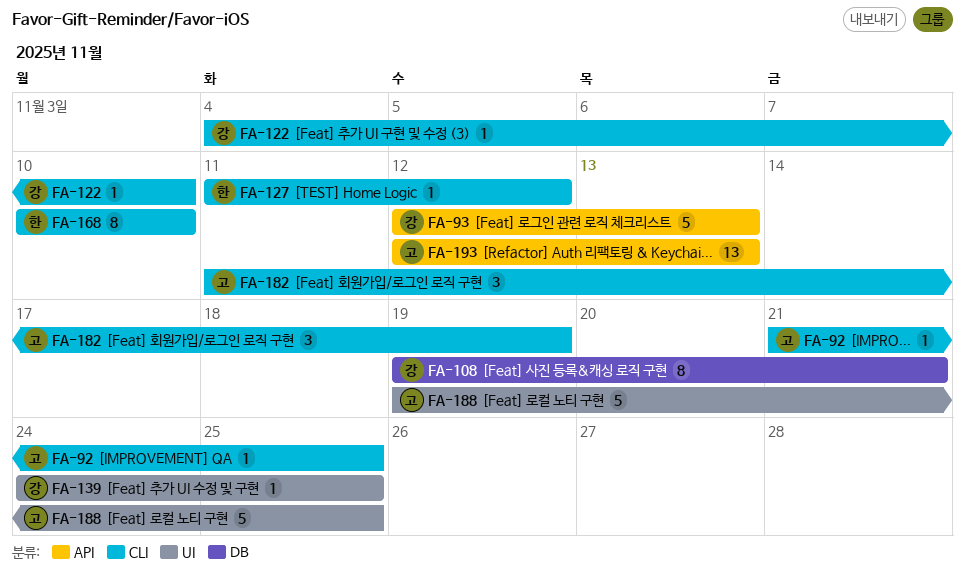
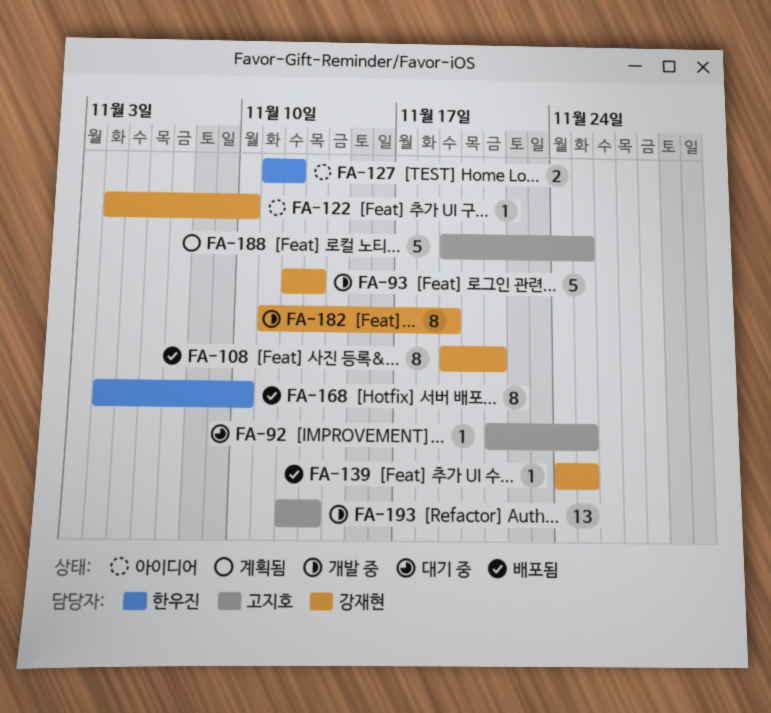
FA-127, estimate: 1 -> 2
FA-168, start: Nov 10 -> Nov 4
FA-182, owner: 고지호 -> 강재현
FA-182, estimate: 3 -> 8

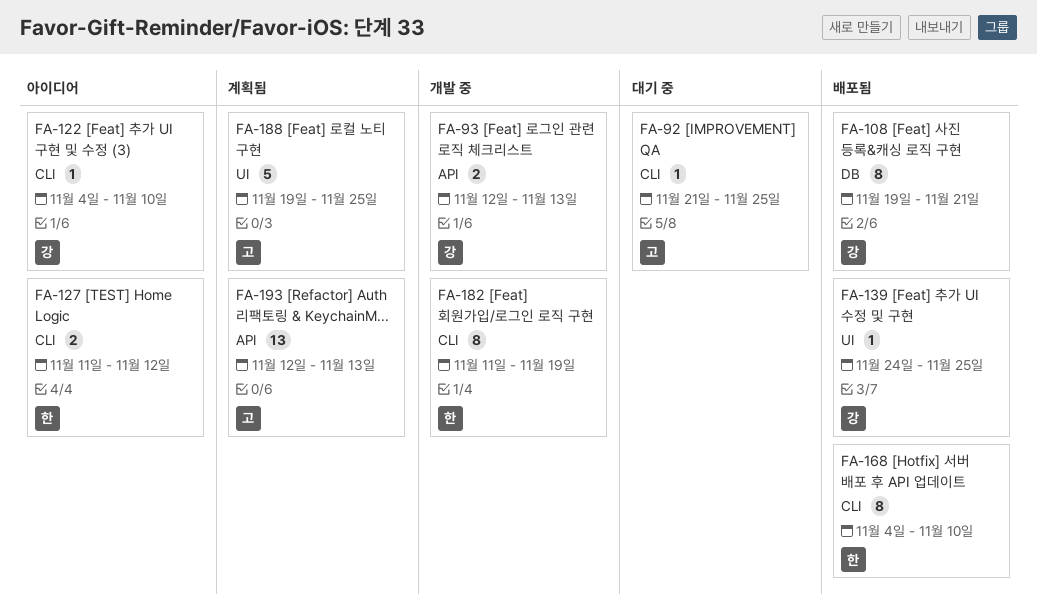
FA-93, estimate: 5 -> 2
FA-182, owner: 강재현 -> 한우진
FA-193, status: 개발 중 -> 계획됨

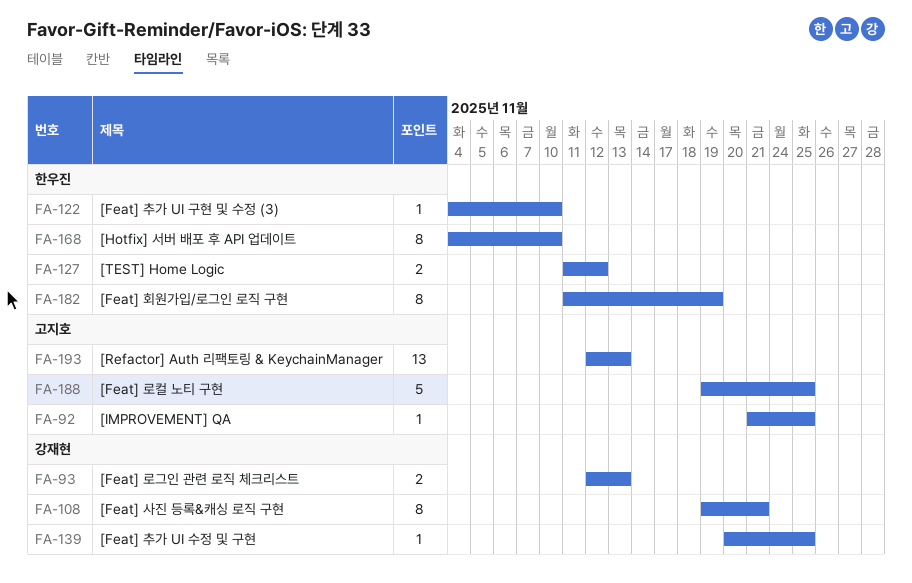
FA-122, owner: 강재현 -> 한우진
FA-139, start: Nov 24 -> Nov 20

